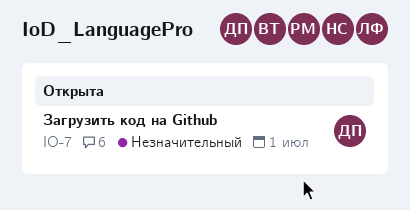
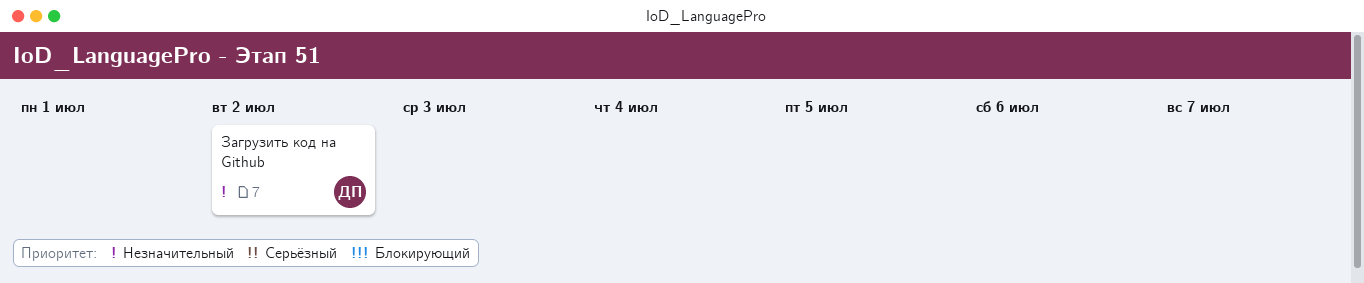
Загрузить код на Github, due: Jul 1 -> Jul 2

